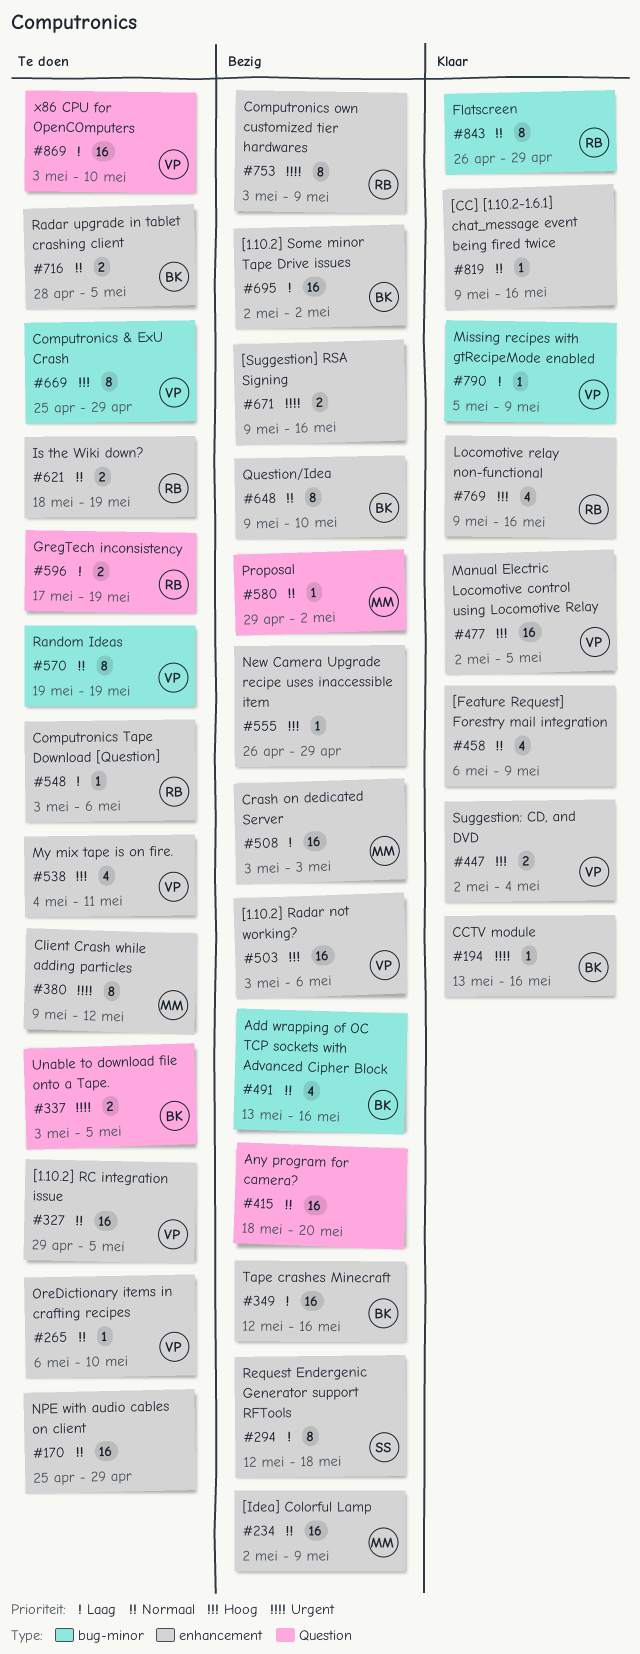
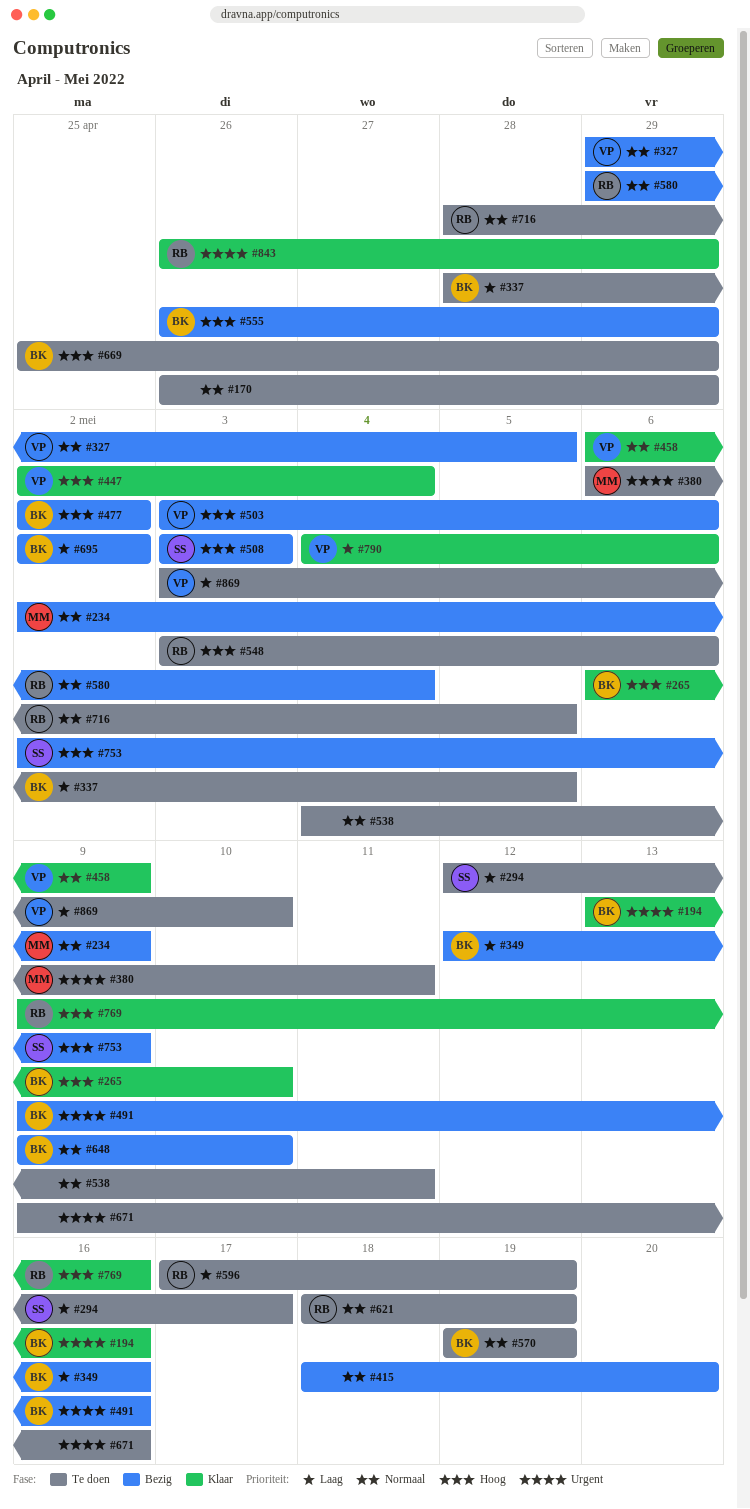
#170, start: Apr 25 -> Apr 26
#265, status: Te doen -> Klaar
#265, owner: VP -> BK
#265, priority: Normaal -> Hoog
#294, status: Bezig -> Te doen
#294, due: May 18 -> May 17
#327, status: Te doen -> Bezig
#337, priority: Urgent -> Laag
#337, start: May 3 -> Apr 28
#380, start: May 9 -> May 6
#380, due: May 12 -> May 11
#458, owner: none -> VP
#477, status: Klaar -> Bezig
#477, owner: VP -> BK
#477, due: May 5 -> May 2
#491, priority: Normaal -> Urgent
#491, start: May 13 -> May 9
#508, owner: MM -> SS
#508, priority: Laag -> Hoog
#538, owner: VP -> none
#538, priority: Hoog -> Normaal
#548, priority: Laag -> Hoog
#555, owner: none -> BK
#570, owner: VP -> BK
#580, owner: MM -> RB
#580, due: May 2 -> May 4
#669, owner: VP -> BK
#671, status: Bezig -> Te doen
#716, owner: BK -> RB
#753, owner: RB -> SS
#753, priority: Urgent -> Hoog
#753, start: May 3 -> May 2
#790, start: May 5 -> May 4
#790, due: May 9 -> May 6
#819: present -> none
#843, priority: Normaal -> Urgent

